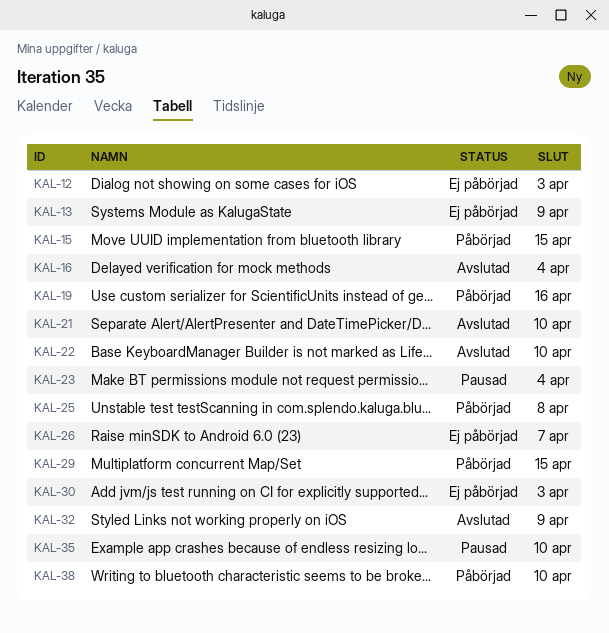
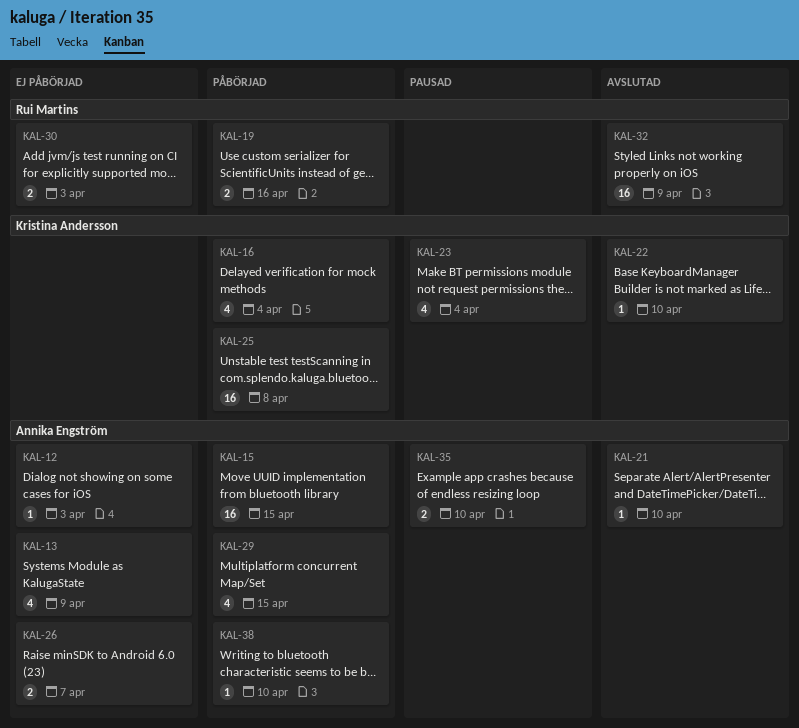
KAL-16, status: Avslutad -> Påbörjad

